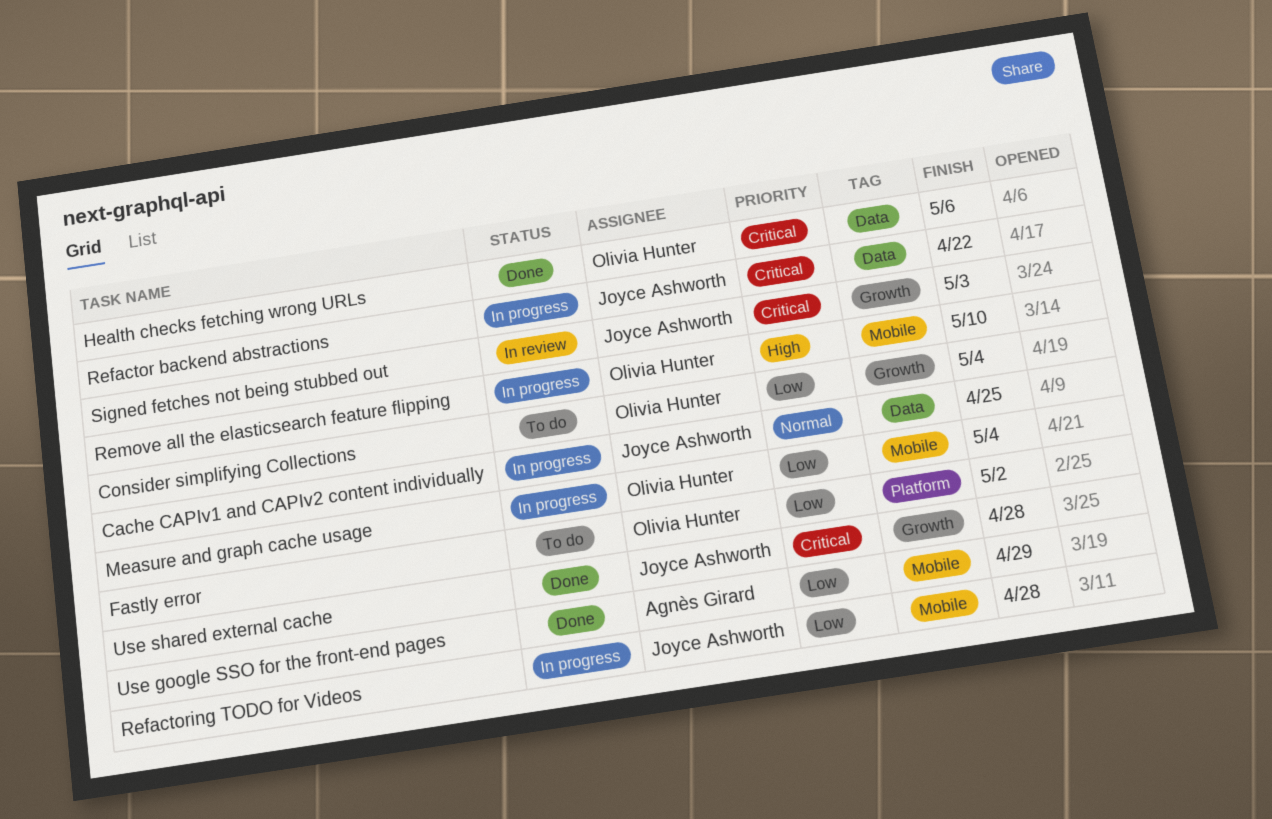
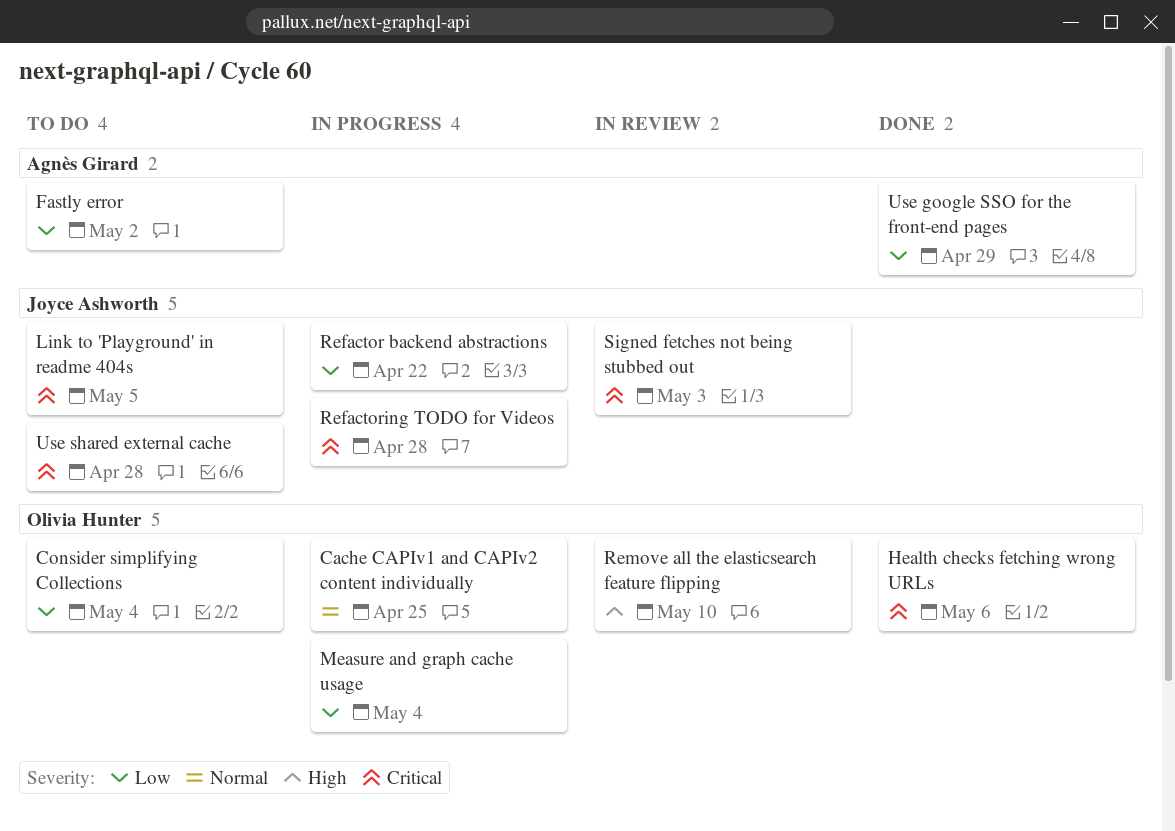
Cache CAPIv1 and CAPIv2 content individually, owner: Joyce Ashworth -> Olivia Hunter
Fastly error, owner: Olivia Hunter -> Agnès Girard
Link to 'Playground' in readme 404s: none -> present
Refactor backend abstractions, priority: Critical -> Low
Refactoring TODO for Videos, priority: Low -> Critical
Remove all the elasticsearch feature flipping, status: In progress -> In review
Use shared external cache, status: Done -> To do

